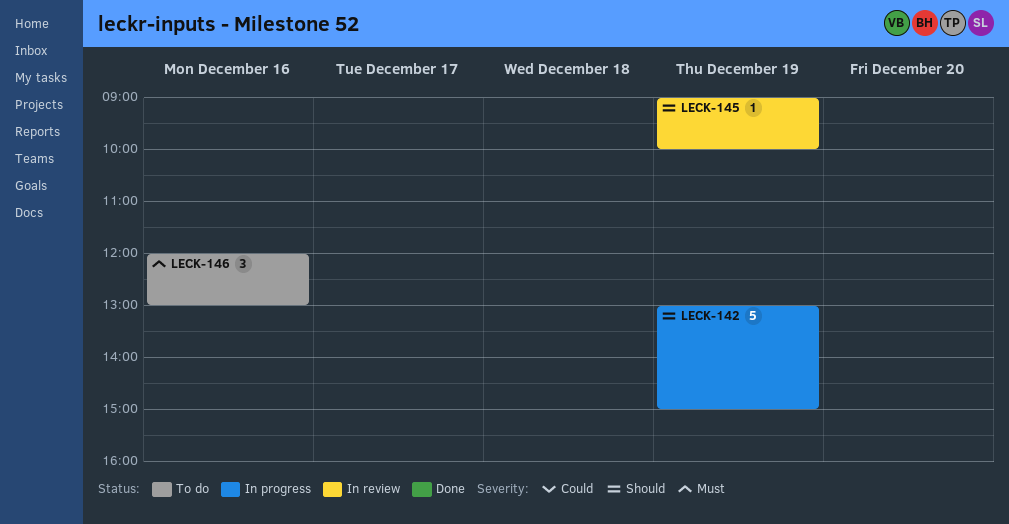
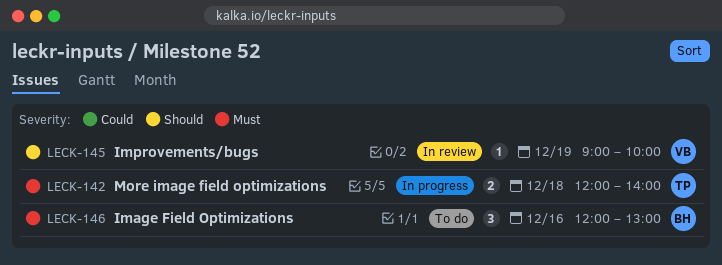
LECK-142, priority: Should -> Must
LECK-142, estimate: 5 -> 2
LECK-142, day: Dec 19 -> Dec 18
LECK-142, begins: 13:00 -> 12:00
LECK-142, ends: 15:00 -> 14:00

